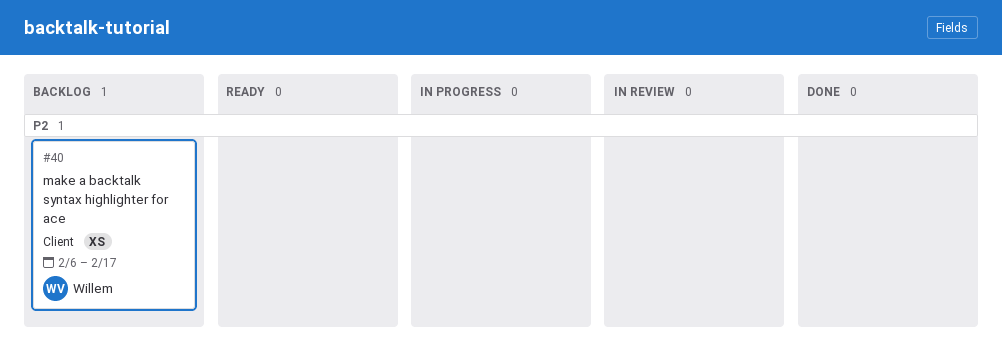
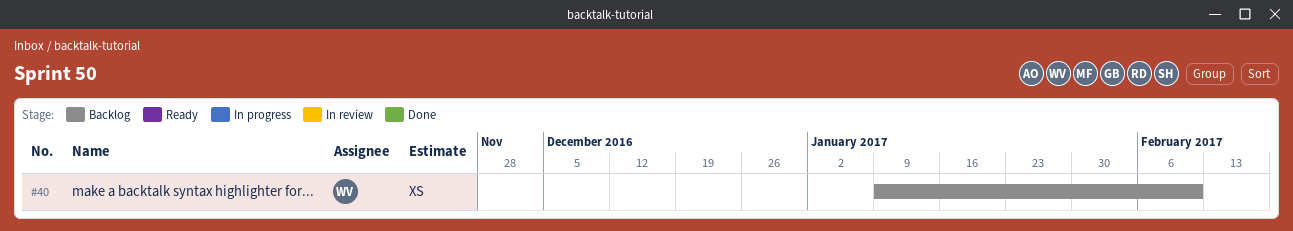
#40, start: Feb 6 -> Jan 9
#40, due: Feb 17 -> Feb 10

